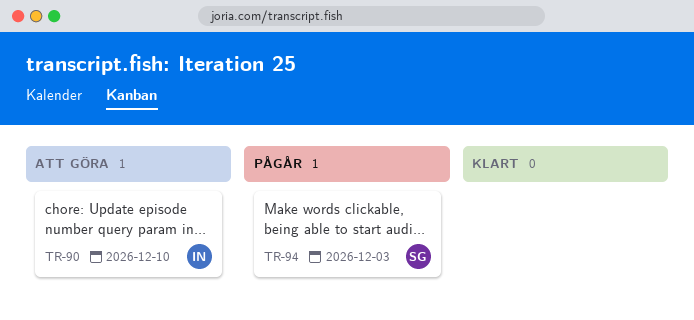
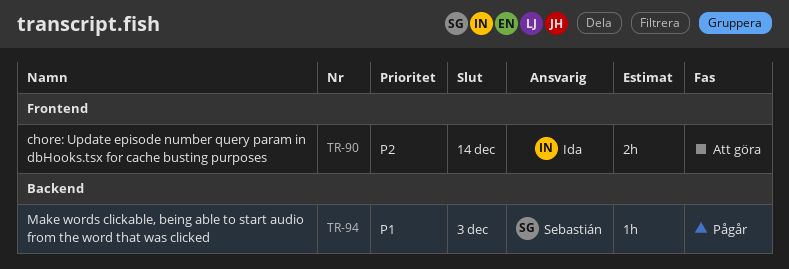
TR-90, due: Dec 10 -> Dec 14

